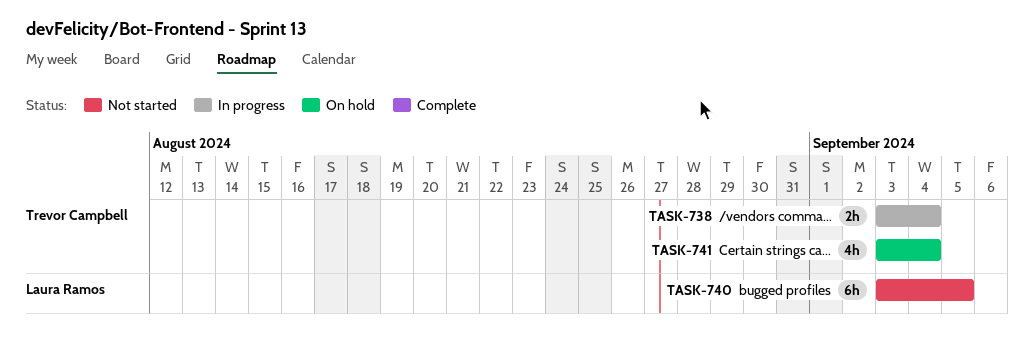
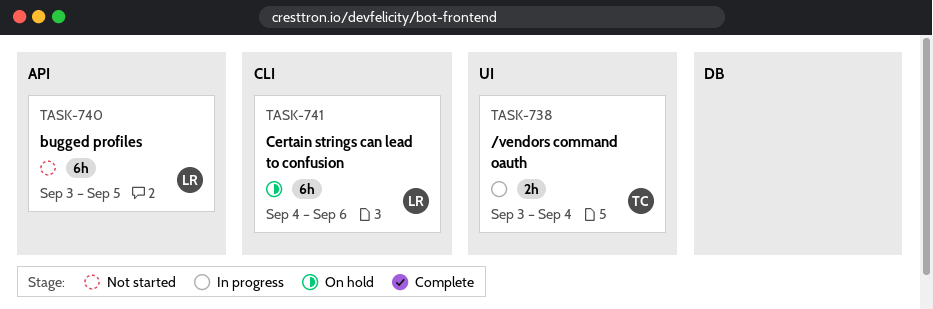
TASK-741, owner: Trevor Campbell -> Laura Ramos
TASK-741, estimate: 4h -> 6h
TASK-741, start: Sep 3 -> Sep 4
TASK-741, due: Sep 4 -> Sep 6

